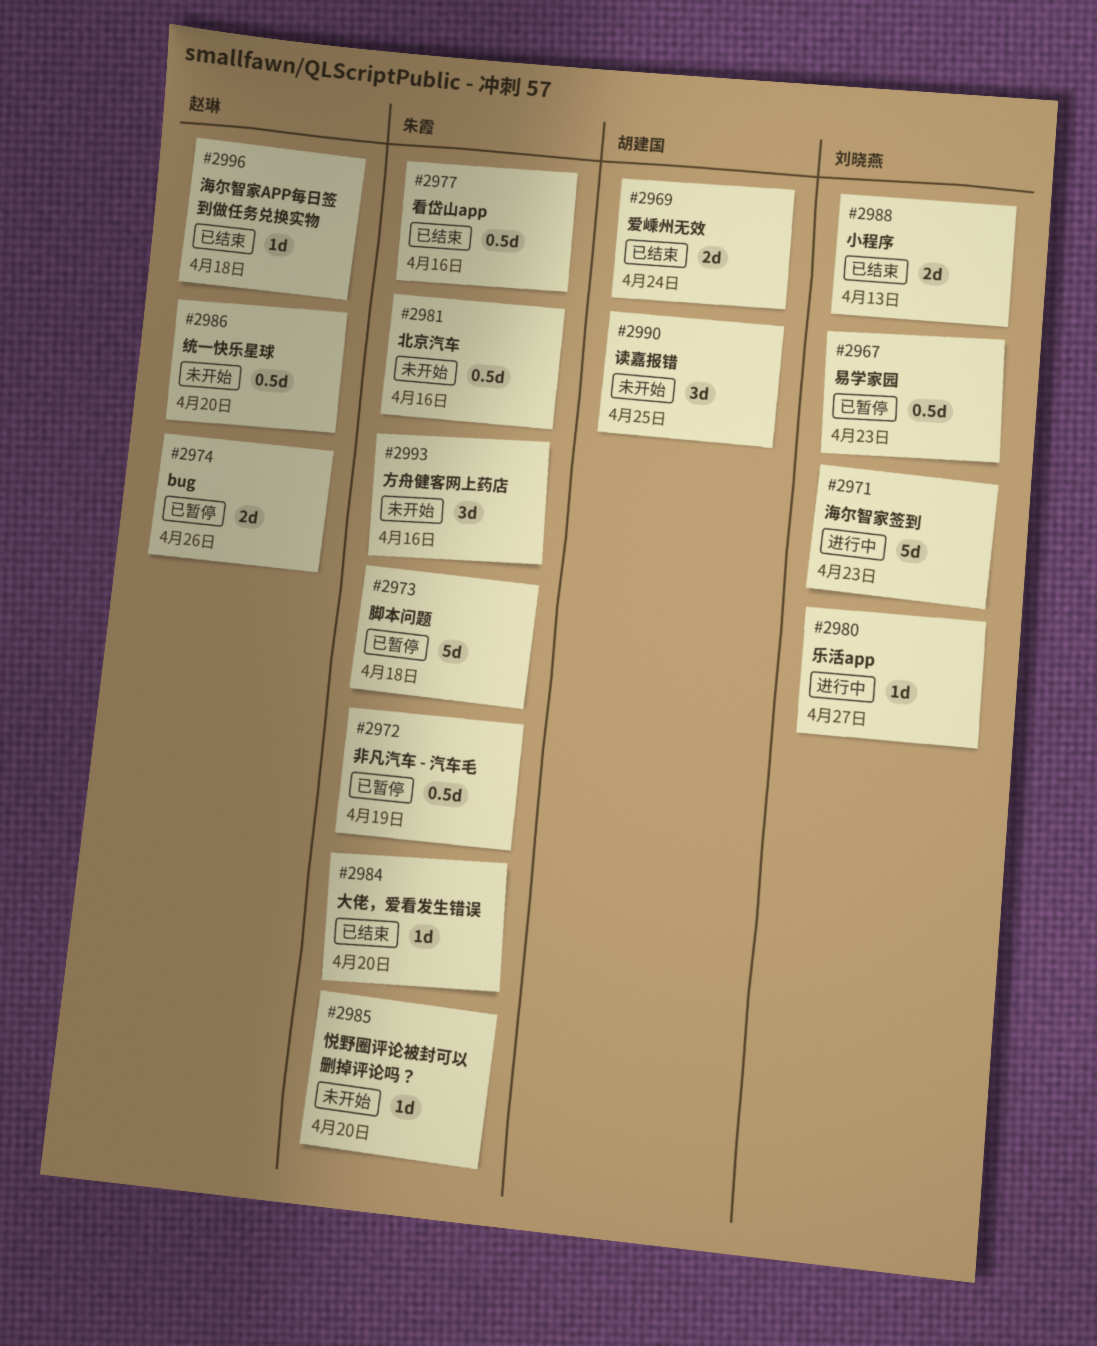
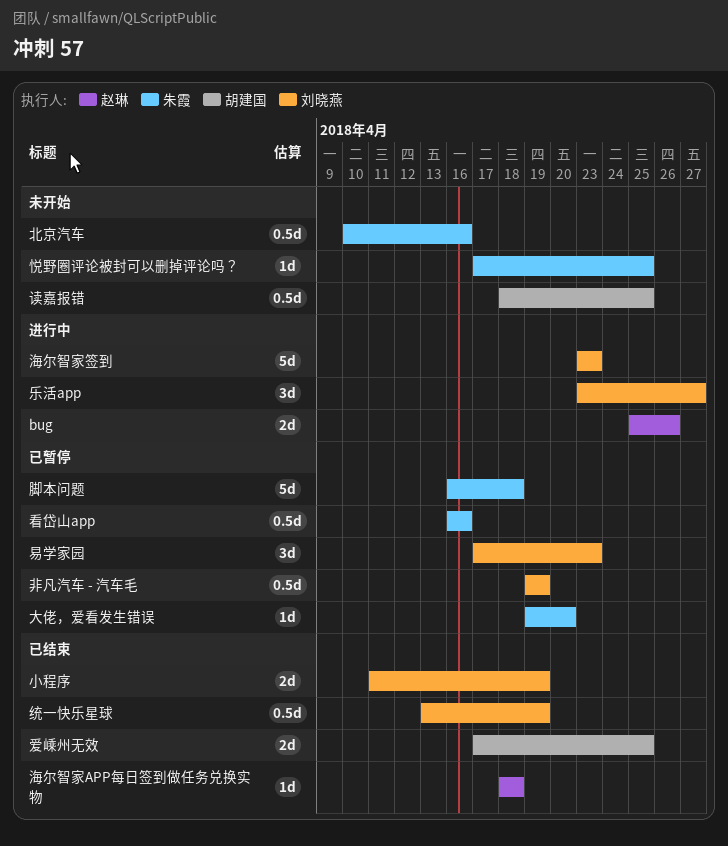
bug, status: 已暂停 -> 进行中
乐活app, estimate: 1d -> 3d
大佬，爱看发生错误, status: 已结束 -> 已暂停
小程序, due: Apr 13 -> Apr 19
悦野圈评论被封可以删掉评论吗？, due: Apr 20 -> Apr 25
方舟健客网上药店: present -> none
易学家园, estimate: 0.5d -> 3d
爱嵊州无效, due: Apr 24 -> Apr 25
看岱山app, status: 已结束 -> 已暂停
统一快乐星球, status: 未开始 -> 已结束
统一快乐星球, owner: 赵琳 -> 刘晓燕
统一快乐星球, due: Apr 20 -> Apr 19
读嘉报错, estimate: 3d -> 0.5d
非凡汽车 - 汽车毛, owner: 朱霞 -> 刘晓燕

